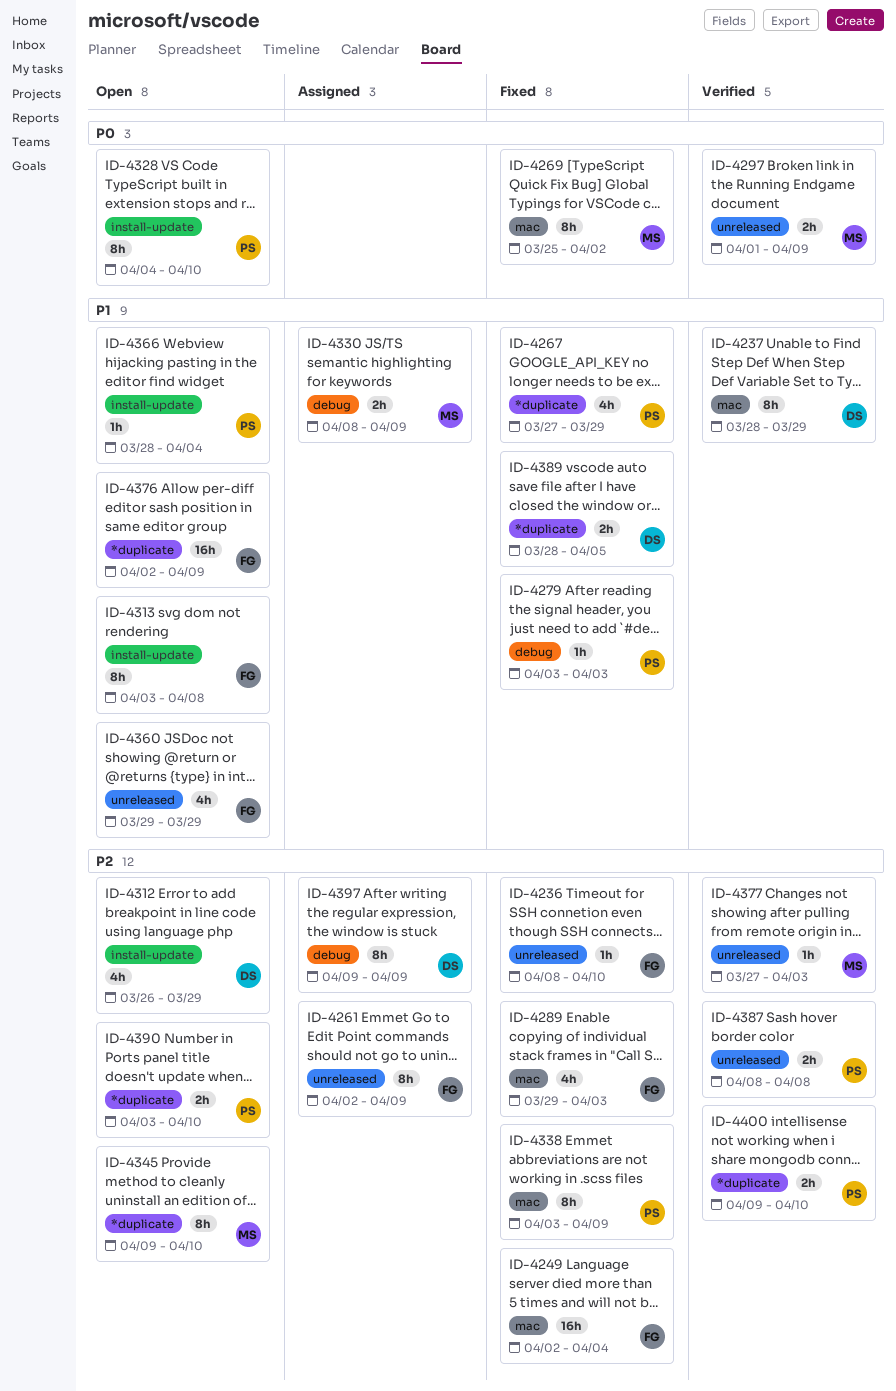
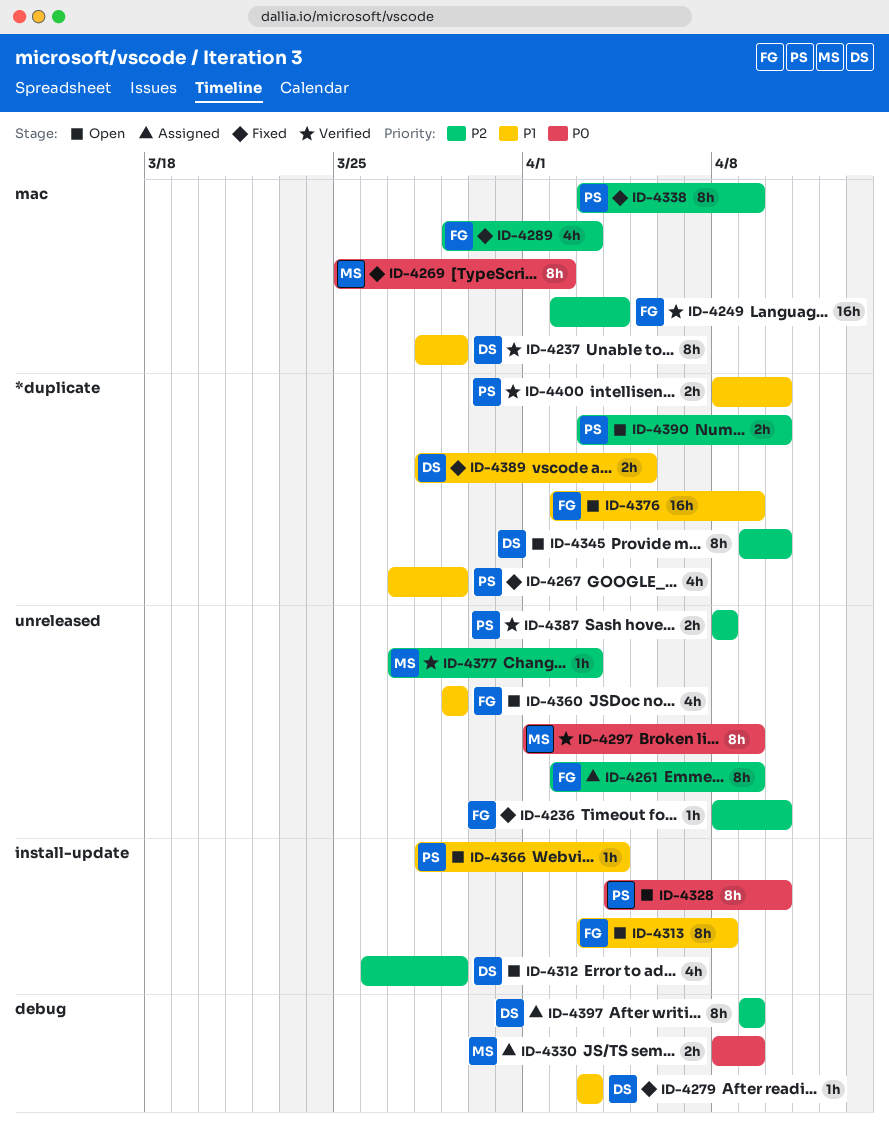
ID-4249, status: Fixed -> Verified
ID-4279, owner: PS -> DS
ID-4297, estimate: 2h -> 8h
ID-4330, priority: P1 -> P0
ID-4345, owner: MS -> DS
ID-4400, priority: P2 -> P1
ID-4400, start: Apr 9 -> Apr 8

